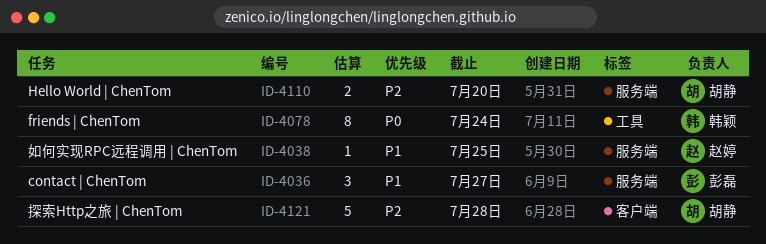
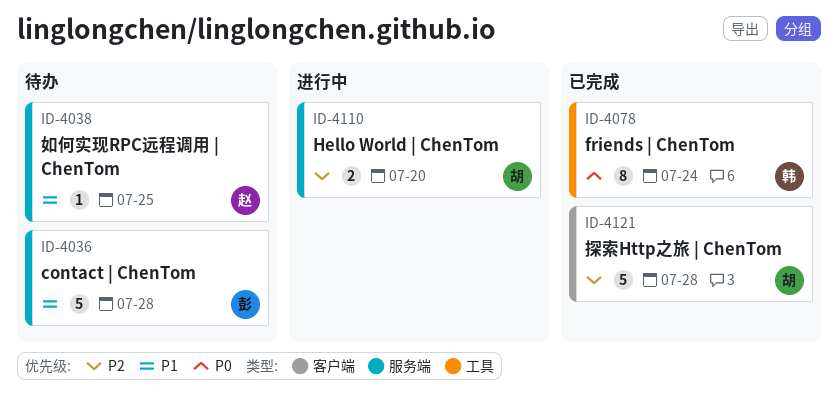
ID-4036, estimate: 3 -> 5
ID-4036, due: Jul 27 -> Jul 28

